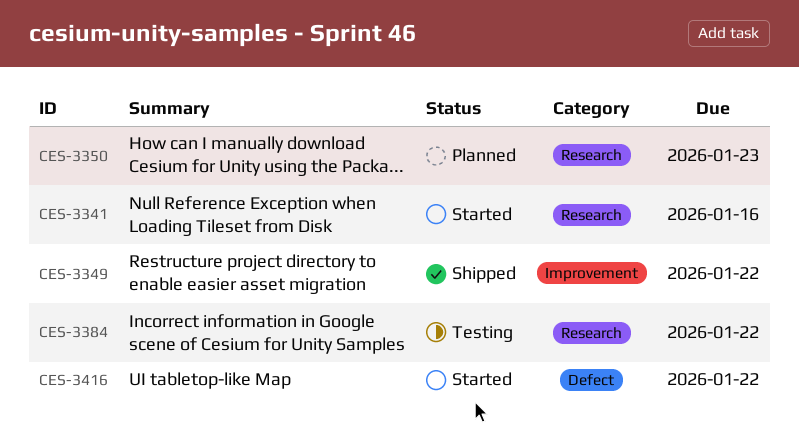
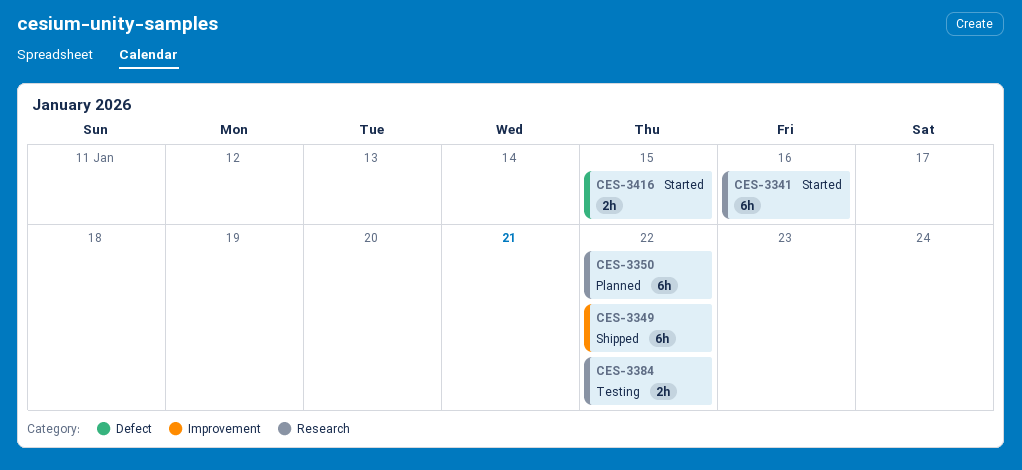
CES-3350, due: Jan 23 -> Jan 22
CES-3416, due: Jan 22 -> Jan 15

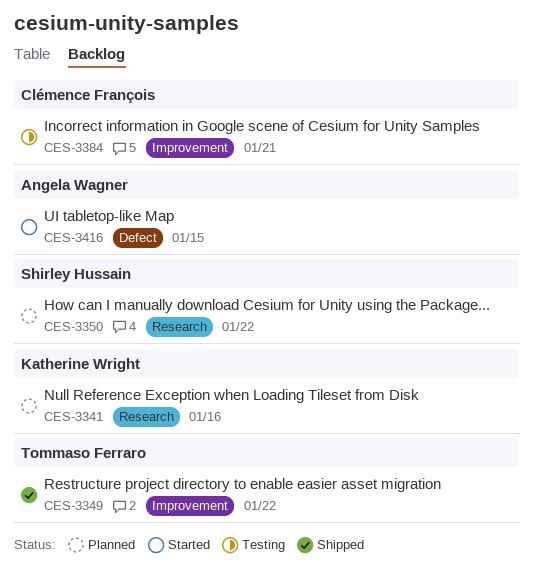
CES-3341, status: Started -> Planned
CES-3384, label: Research -> Improvement
CES-3384, due: Jan 22 -> Jan 21

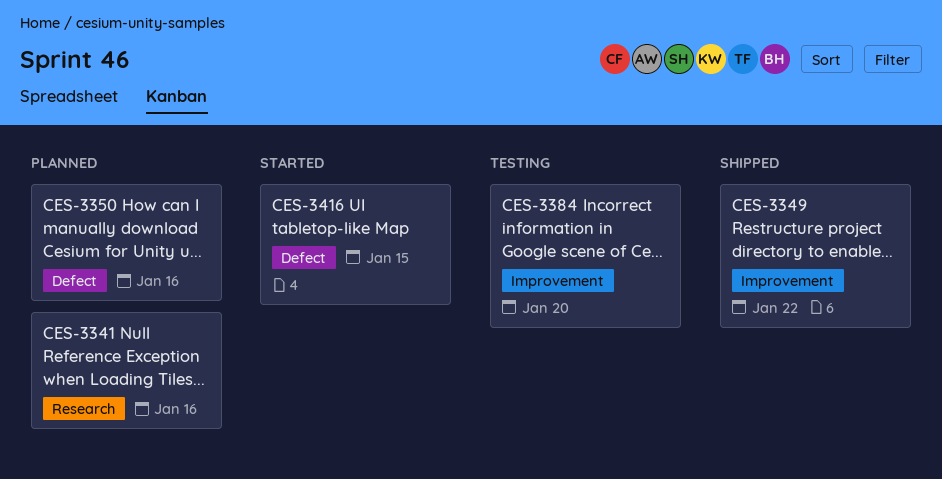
CES-3350, label: Research -> Defect
CES-3350, due: Jan 22 -> Jan 16
CES-3384, due: Jan 21 -> Jan 20

